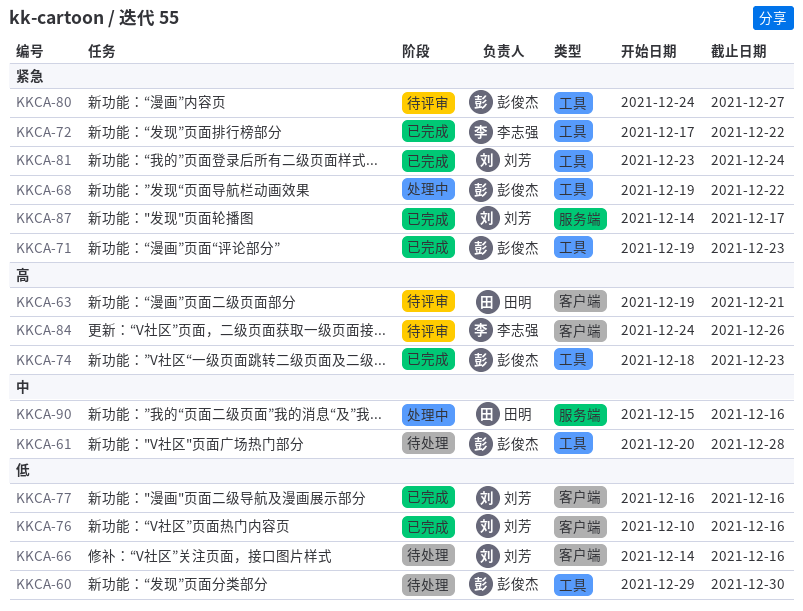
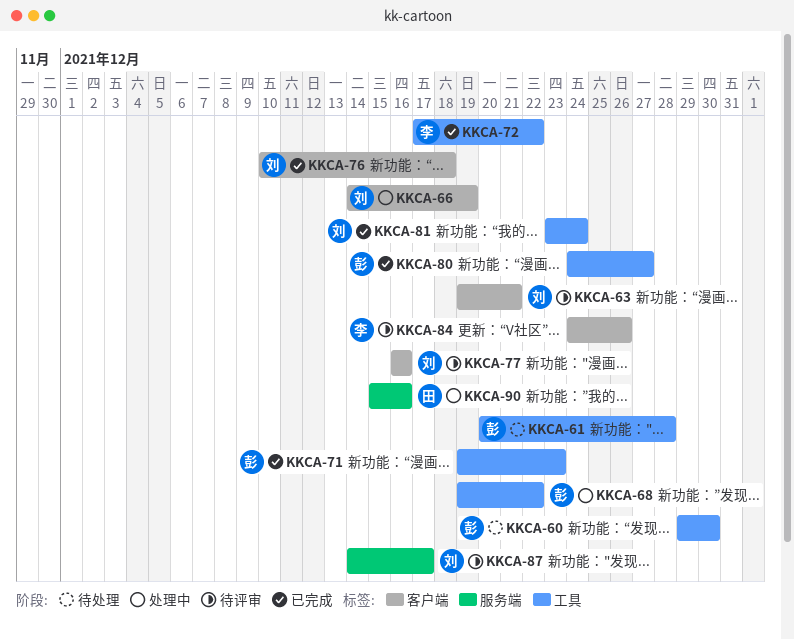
KKCA-63, owner: 田明 -> 刘芳
KKCA-66, status: 待处理 -> 处理中
KKCA-66, due: Dec 16 -> Dec 19
KKCA-74: present -> none
KKCA-76, due: Dec 16 -> Dec 18
KKCA-77, status: 已完成 -> 待评审
KKCA-80, status: 待评审 -> 已完成
KKCA-87, status: 已完成 -> 待评审

